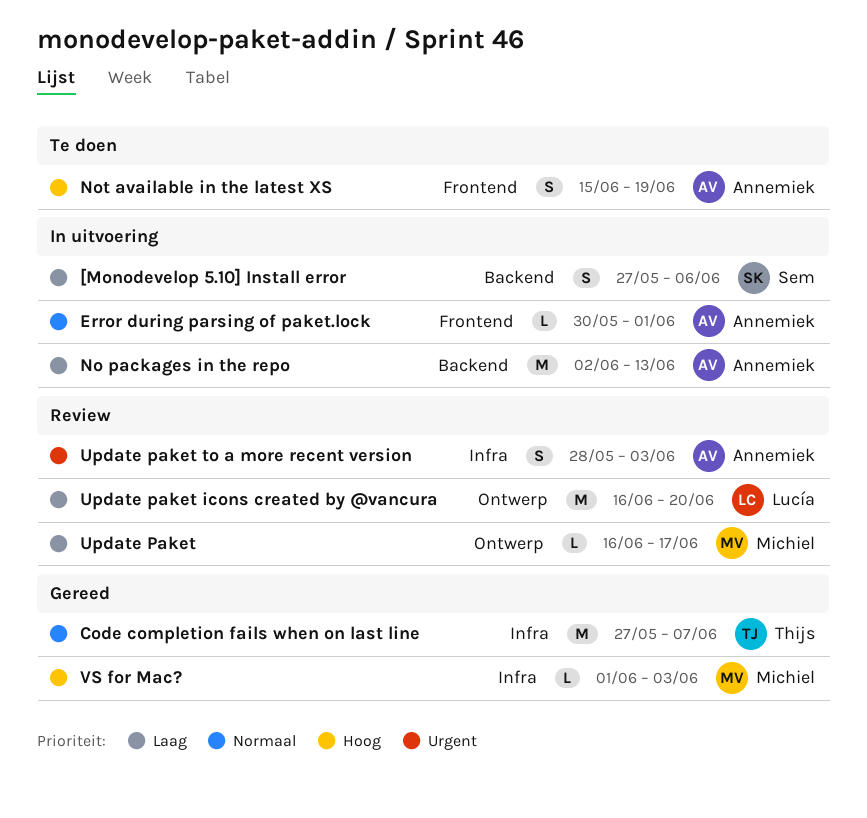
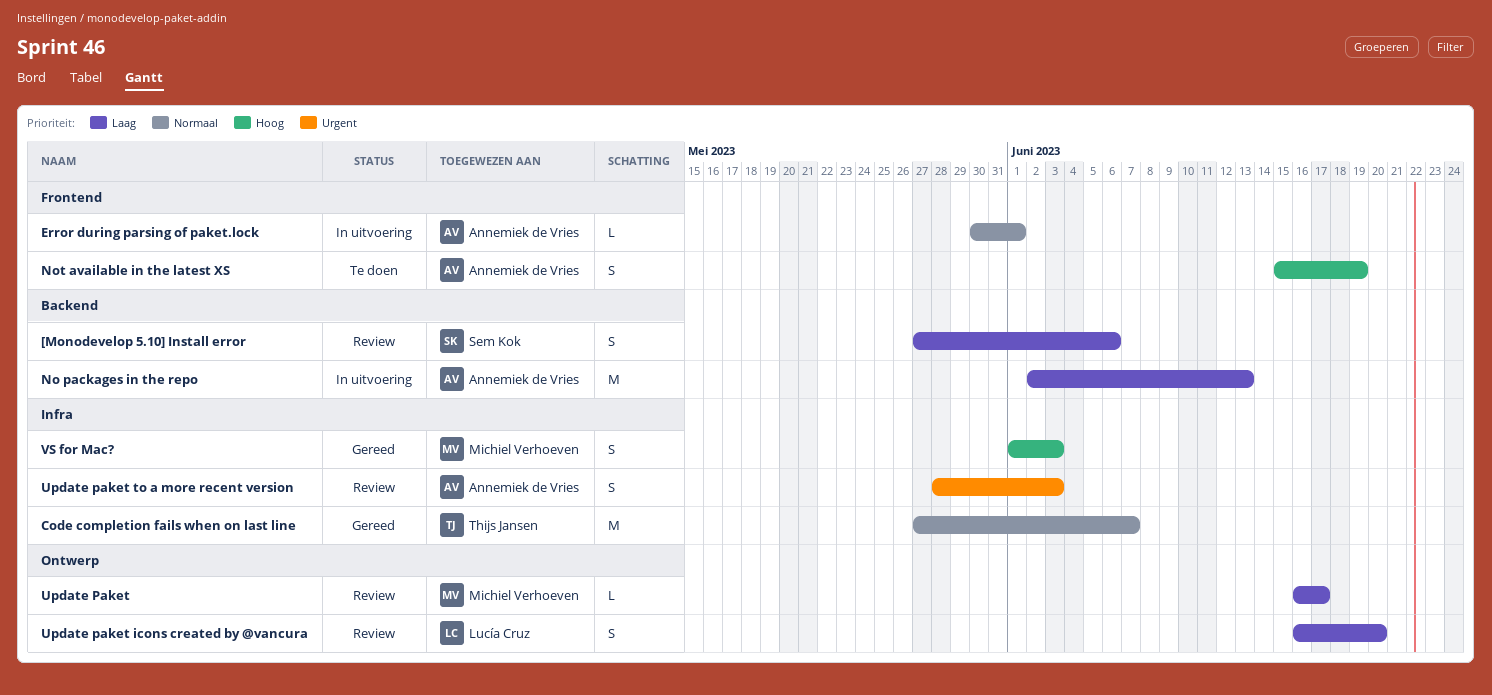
[Monodevelop 5.10] Install error, status: In uitvoering -> Review
Update paket icons created by @vancura, estimate: M -> S
VS for Mac?, estimate: L -> S

